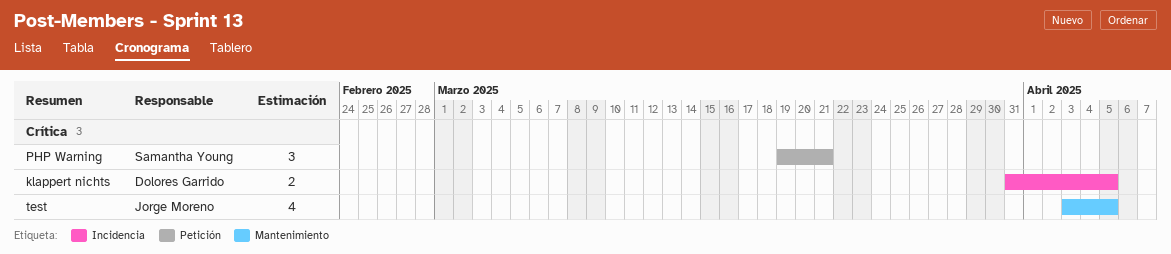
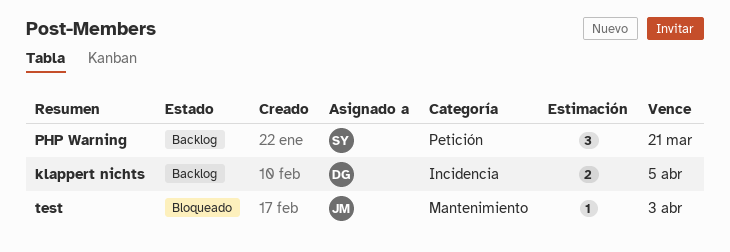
test, estimate: 4 -> 1
test, due: Apr 5 -> Apr 3

